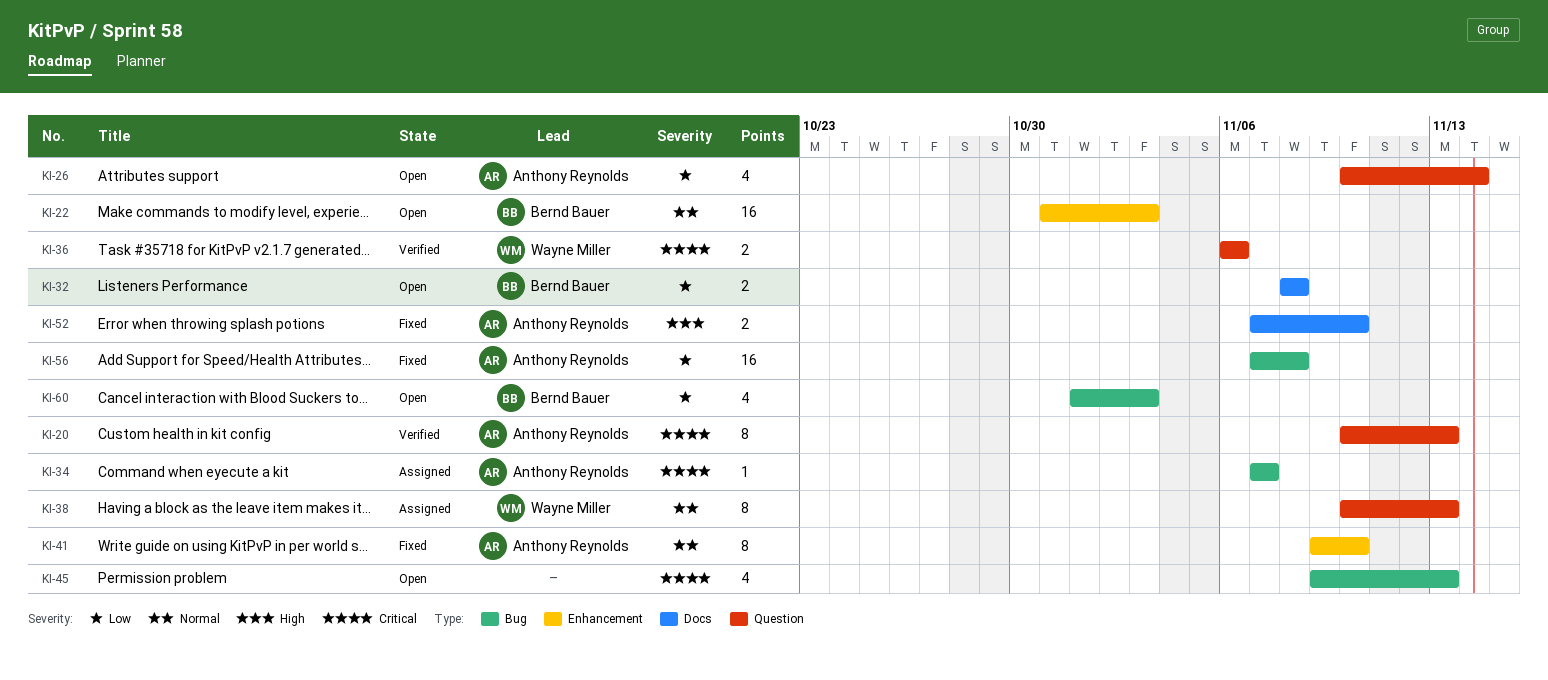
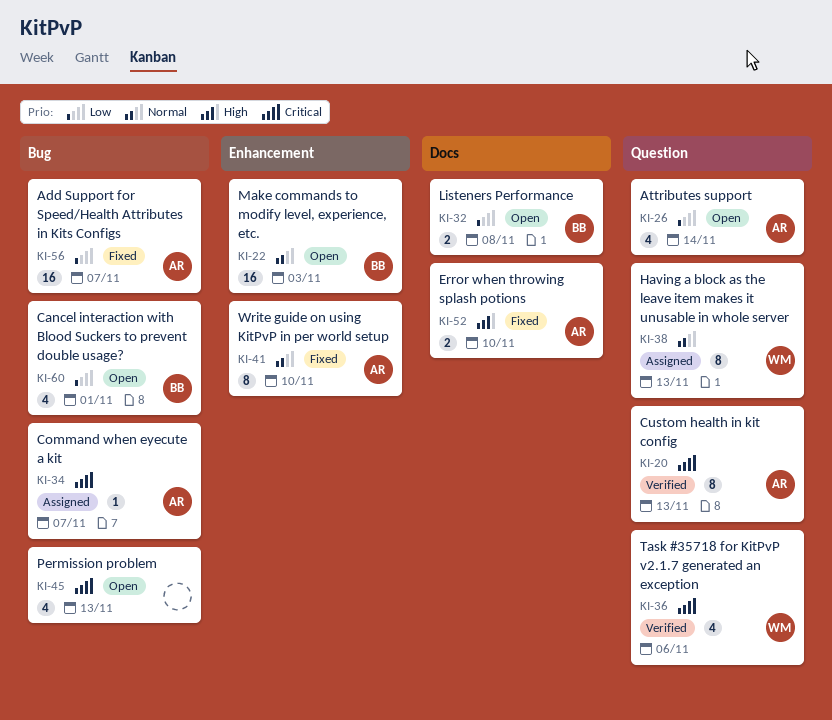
KI-36, estimate: 2 -> 4
KI-56, due: Nov 8 -> Nov 7
KI-60, due: Nov 3 -> Nov 1

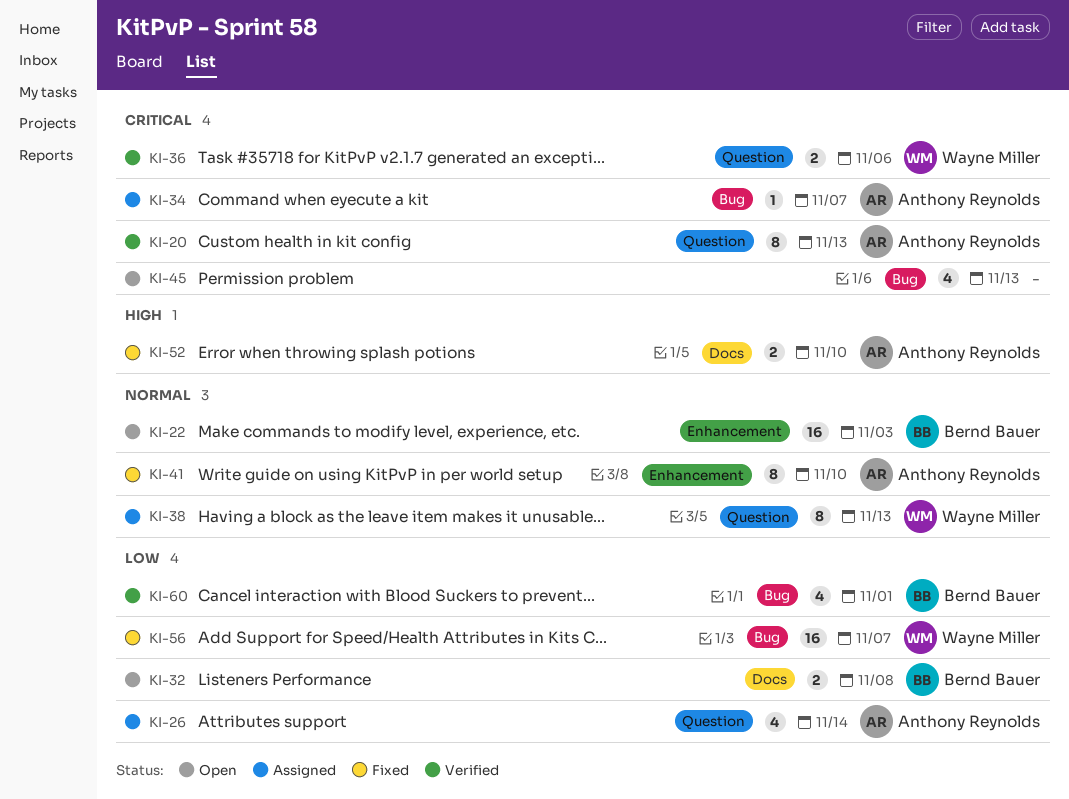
KI-26, status: Open -> Assigned
KI-36, estimate: 4 -> 2
KI-56, owner: Anthony Reynolds -> Wayne Miller
KI-60, status: Open -> Verified

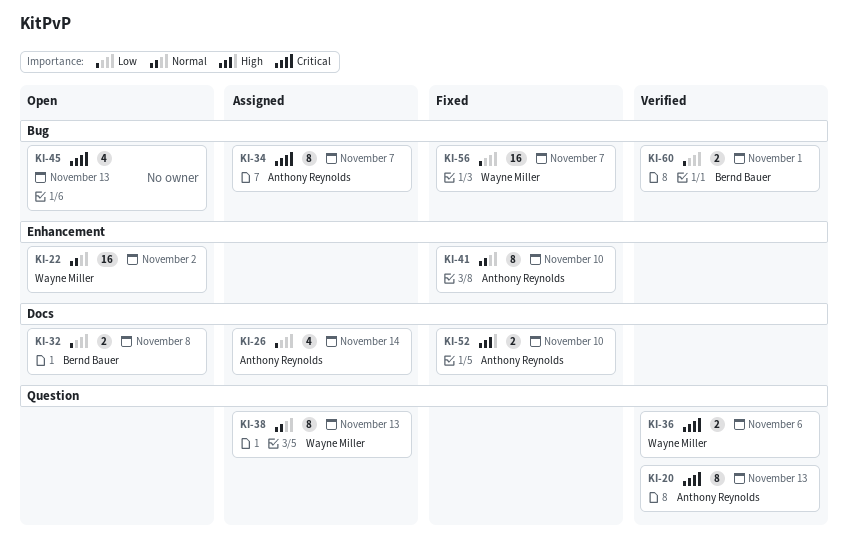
KI-22, owner: Bernd Bauer -> Wayne Miller
KI-22, due: Nov 3 -> Nov 2
KI-26, label: Question -> Docs
KI-34, estimate: 1 -> 8
KI-60, estimate: 4 -> 2

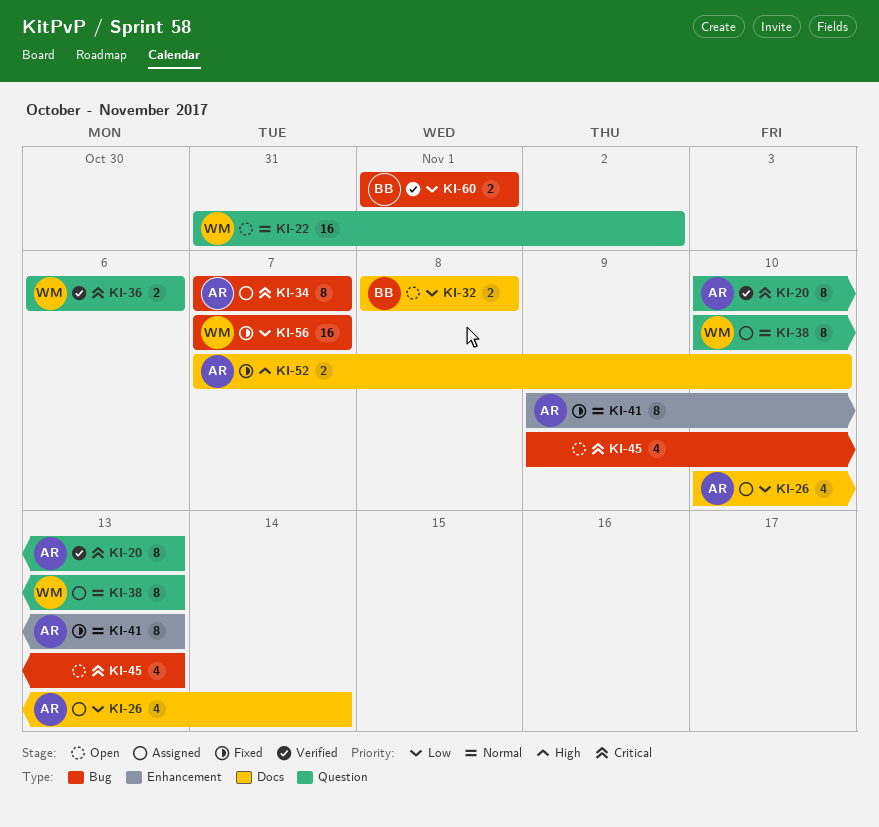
KI-22, label: Enhancement -> Question
KI-41, due: Nov 10 -> Nov 13

